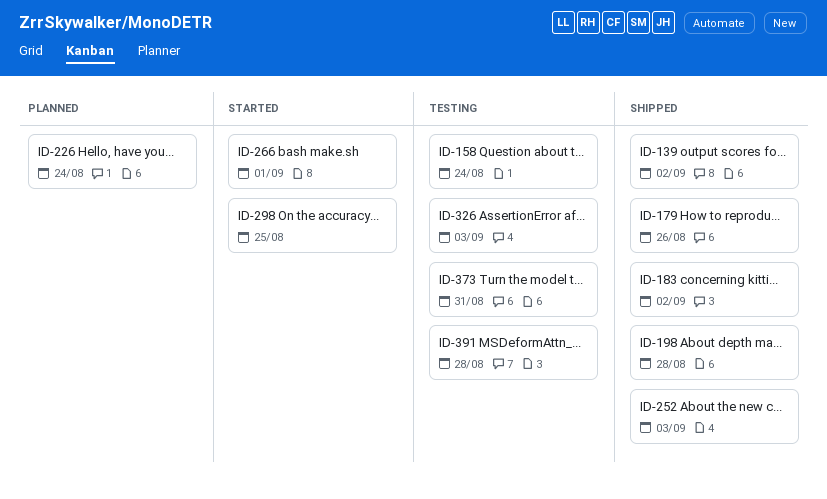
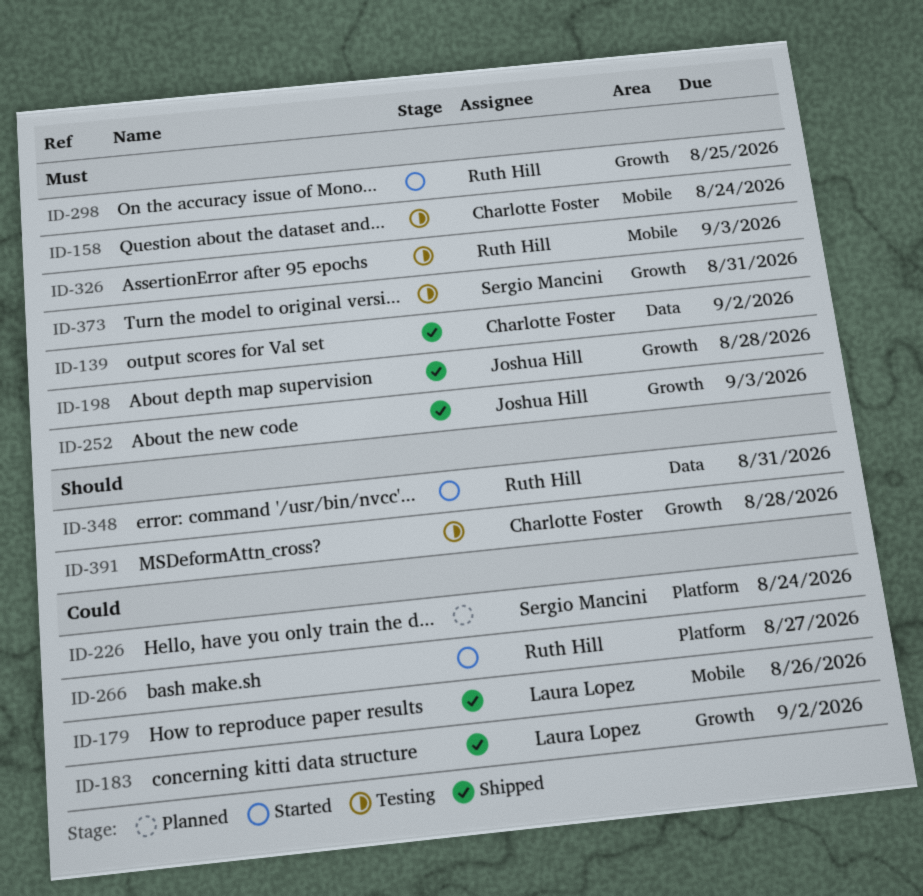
ID-266, due: Sep 1 -> Aug 27
ID-348: none -> present

